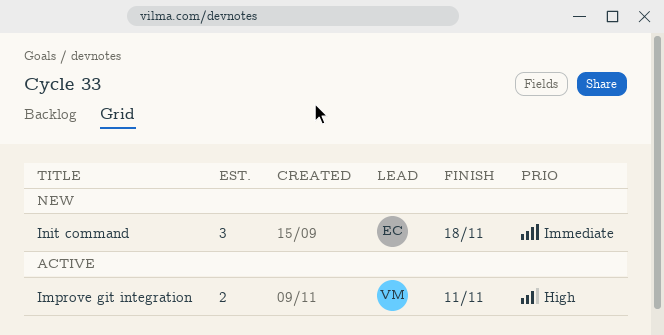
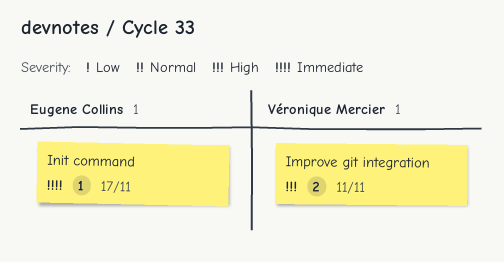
Init command, estimate: 3 -> 1
Init command, due: Nov 18 -> Nov 17

